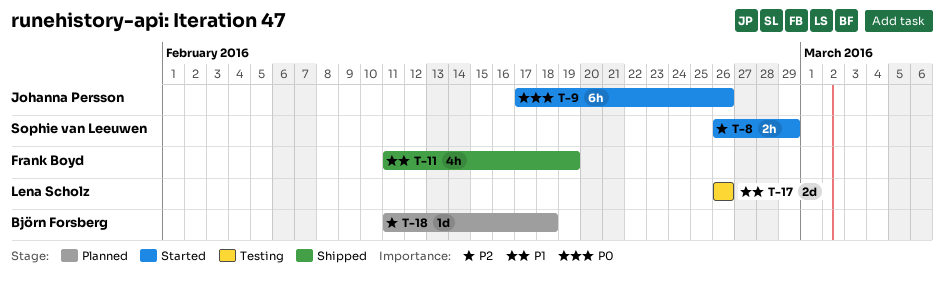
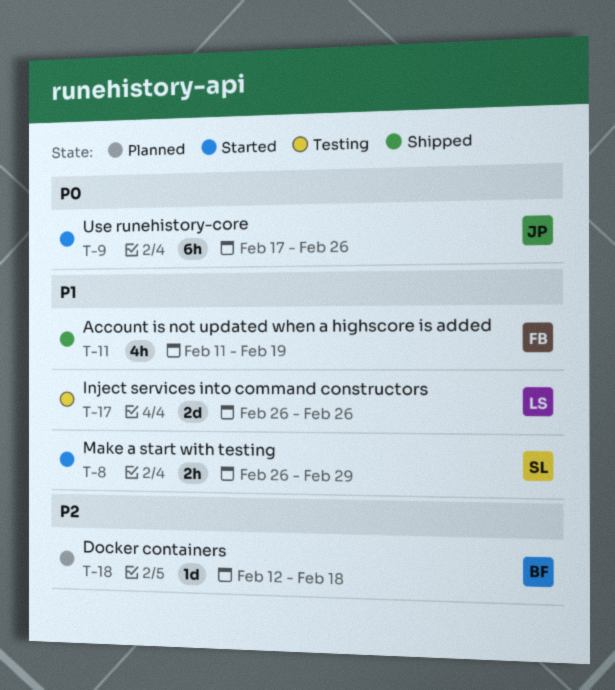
T-8, priority: P2 -> P1
T-18, start: Feb 11 -> Feb 12

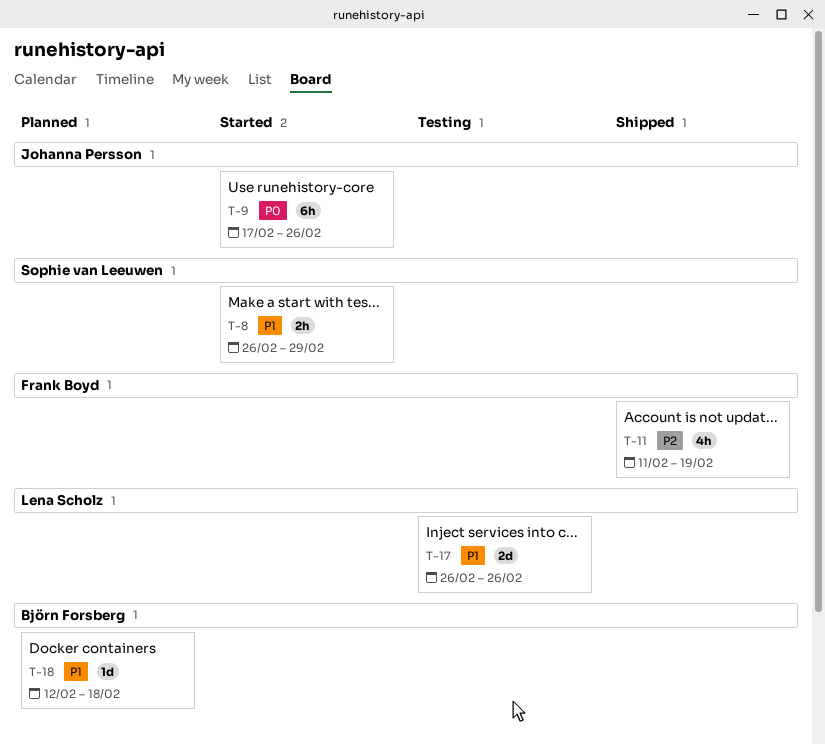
T-11, priority: P1 -> P2
T-18, priority: P2 -> P1

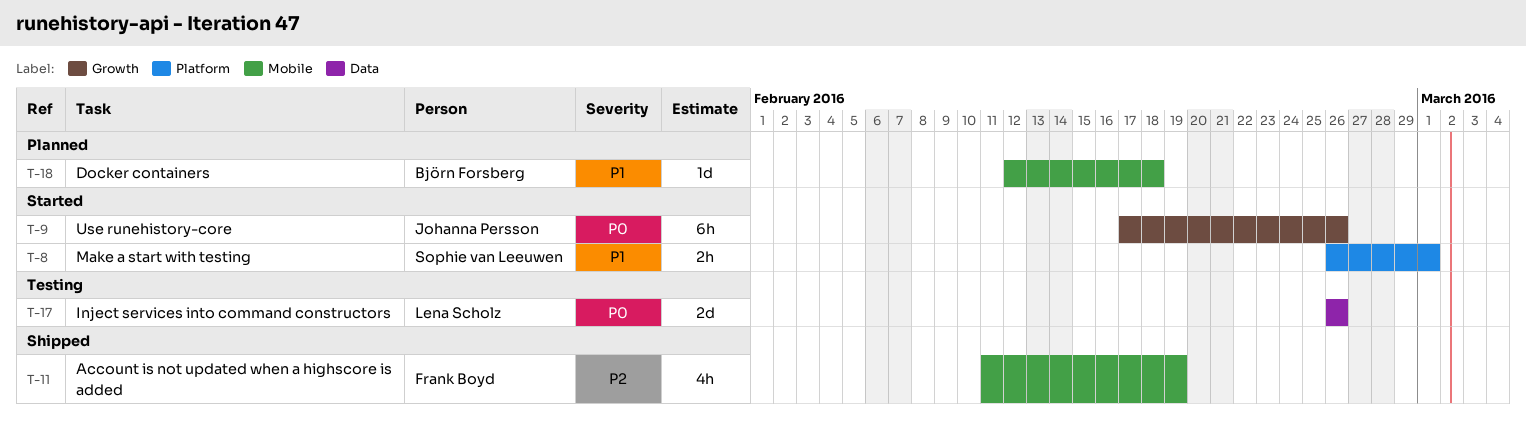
T-8, due: Feb 29 -> Mar 1
T-17, priority: P1 -> P0

